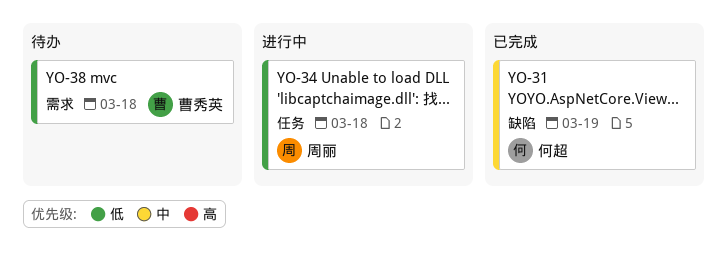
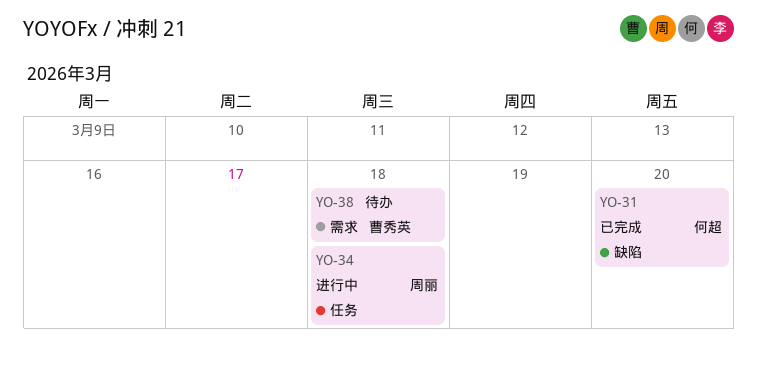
YO-31, due: Mar 19 -> Mar 20

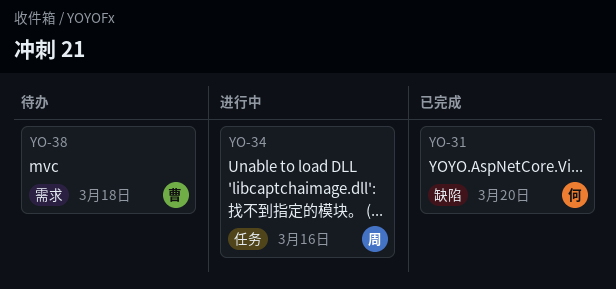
YO-34, due: Mar 18 -> Mar 16

